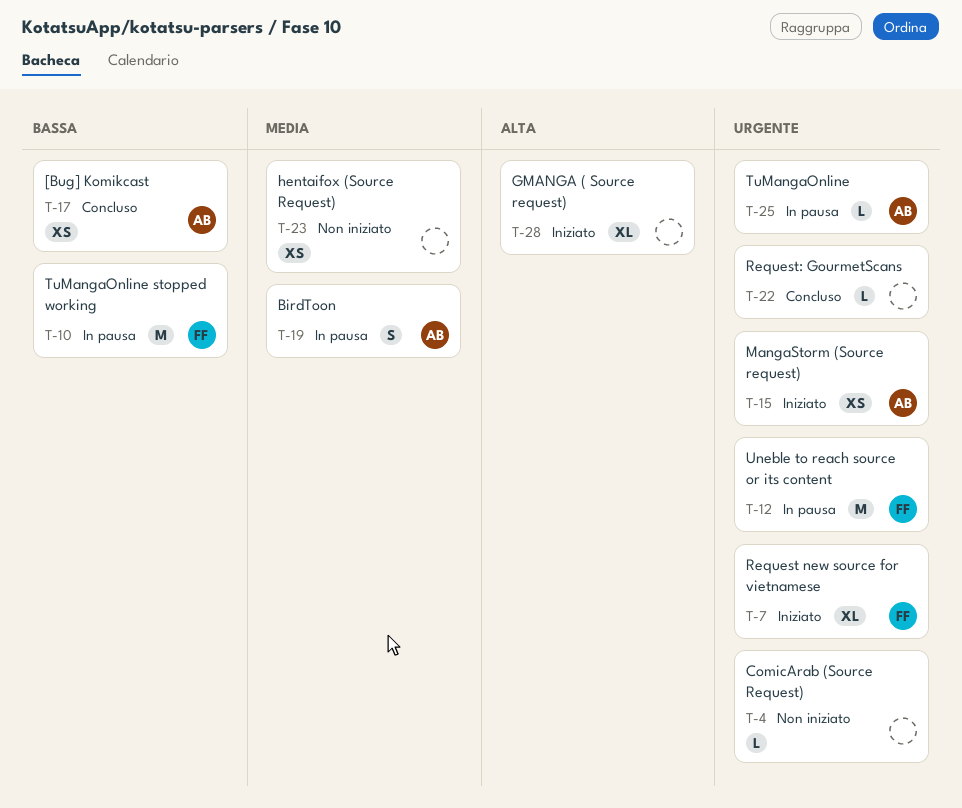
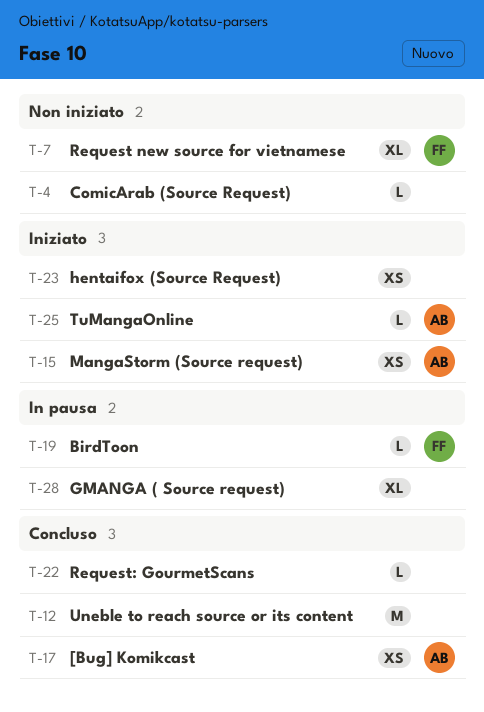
T-7, status: Iniziato -> Non iniziato
T-10: present -> none
T-12, status: In pausa -> Concluso
T-12, owner: FF -> none
T-19, owner: AB -> FF
T-19, estimate: S -> L
T-23, status: Non iniziato -> Iniziato
T-25, status: In pausa -> Iniziato
T-28, status: Iniziato -> In pausa

